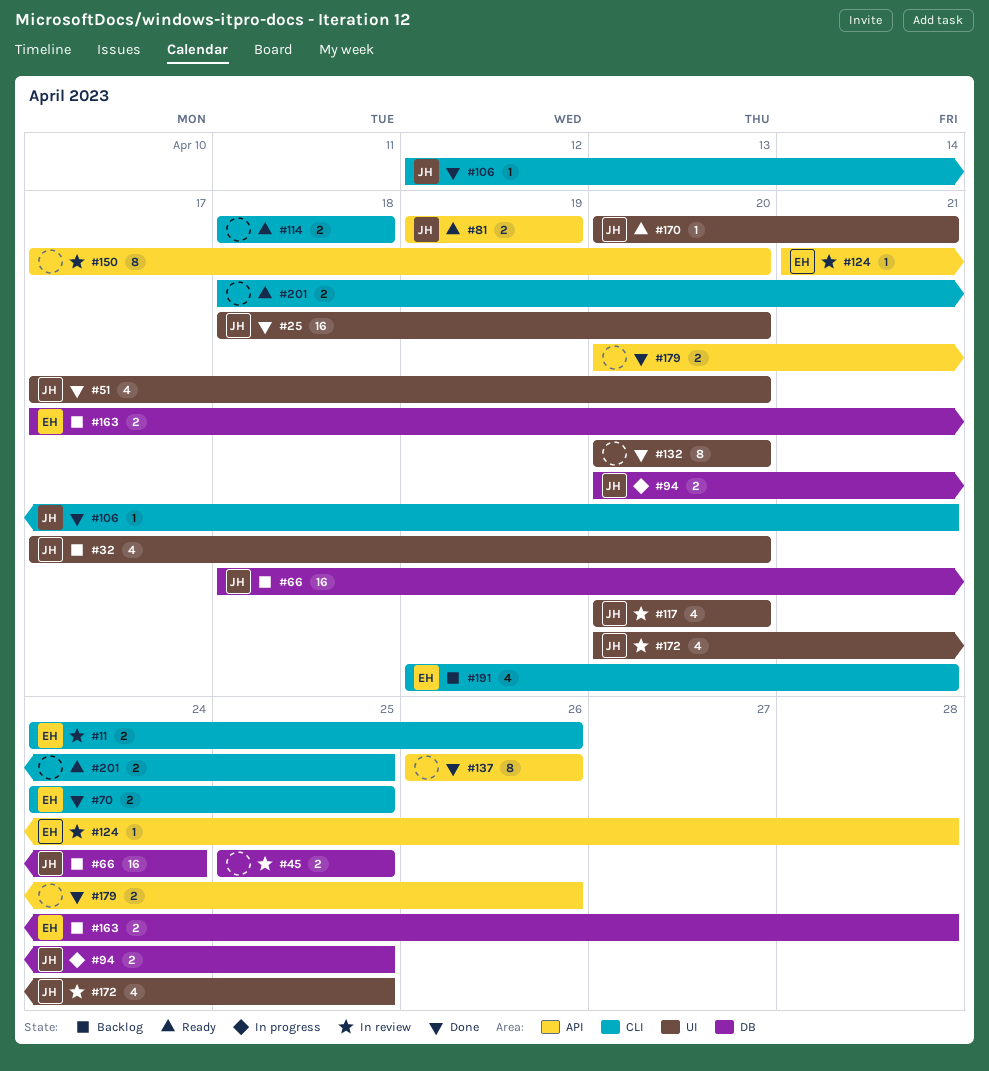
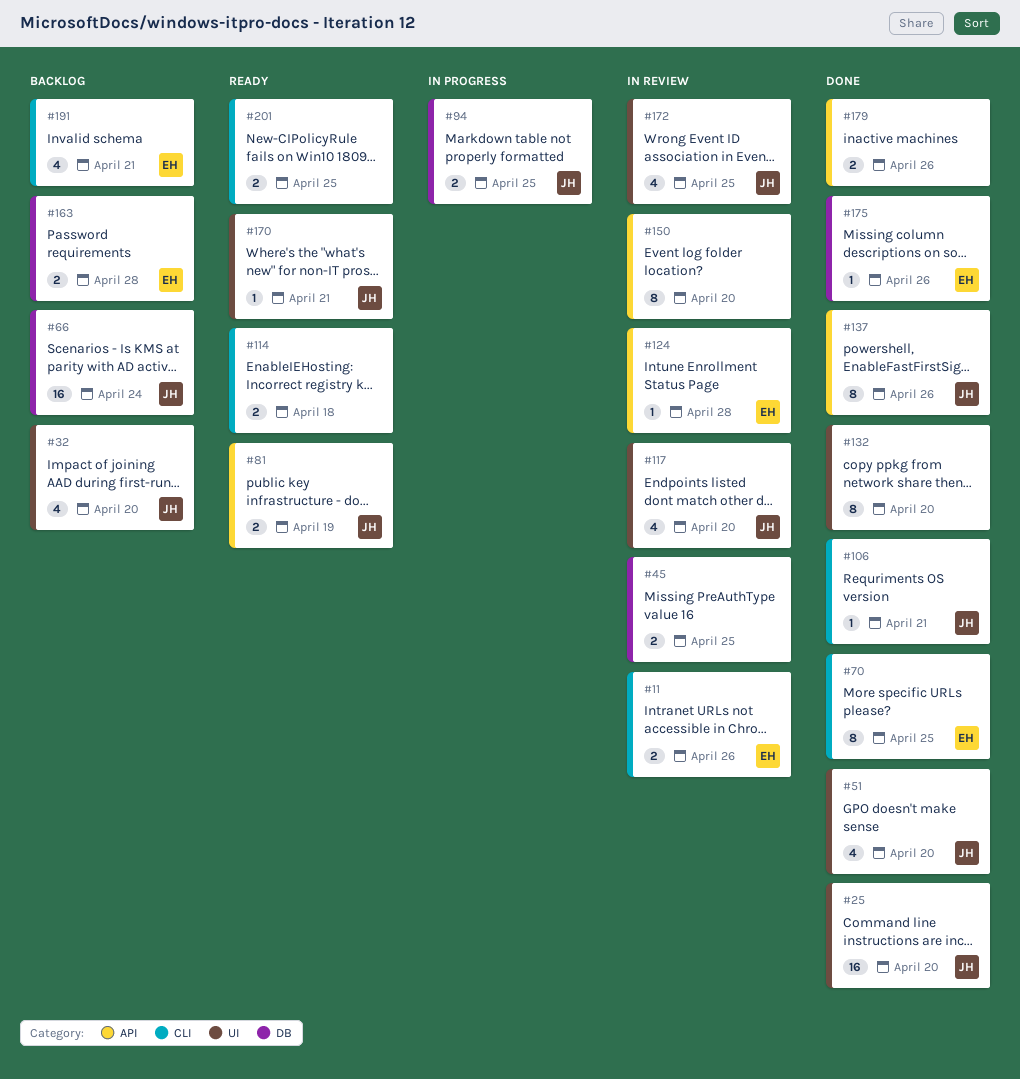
#70, estimate: 2 -> 8
#137, owner: none -> JH
#175: none -> present

